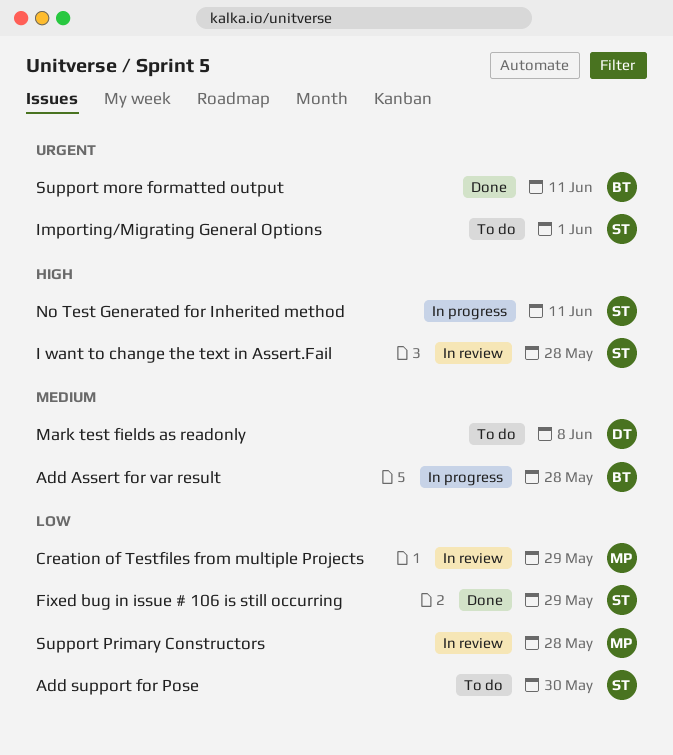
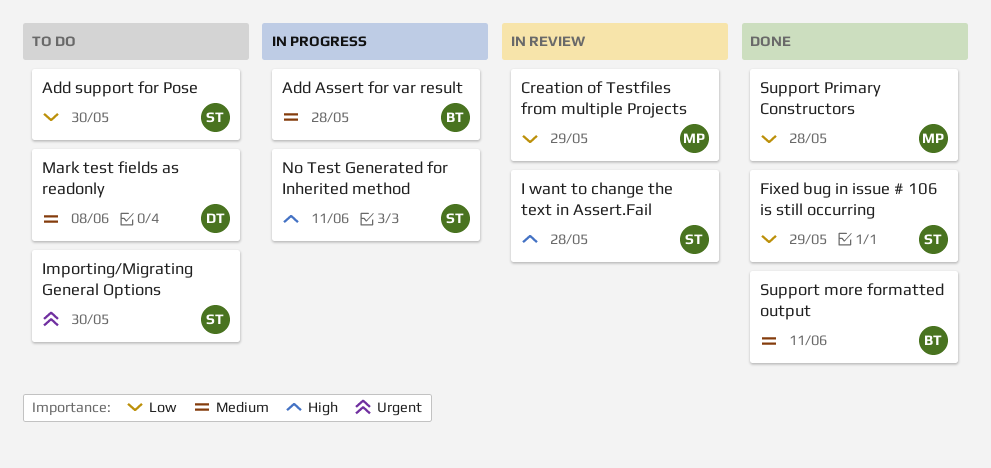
Importing/Migrating General Options, due: Jun 1 -> May 30
Support more formatted output, priority: Urgent -> Medium
Support Primary Constructors, status: In review -> Done

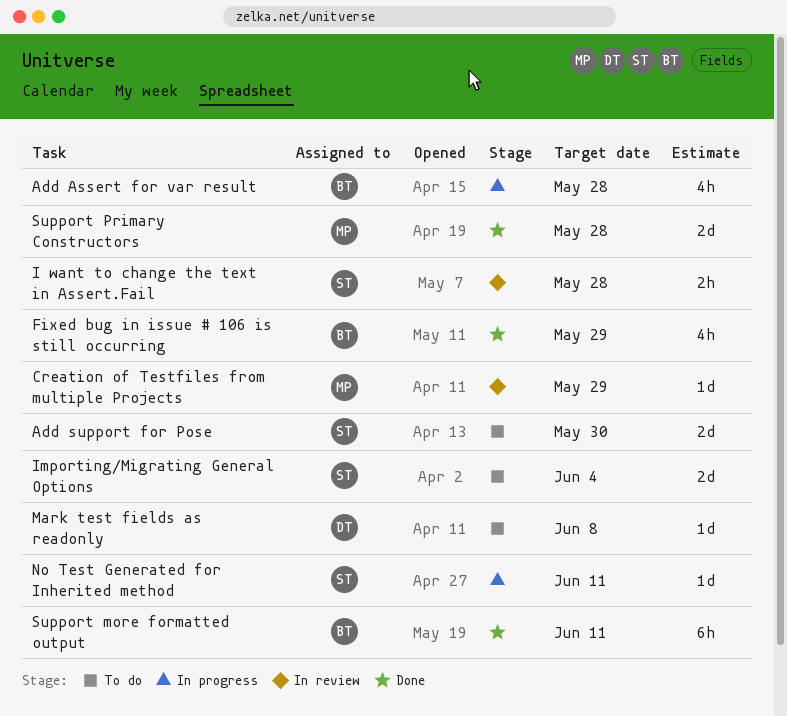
Fixed bug in issue # 106 is still occurring, owner: ST -> BT
Importing/Migrating General Options, due: May 30 -> Jun 4

